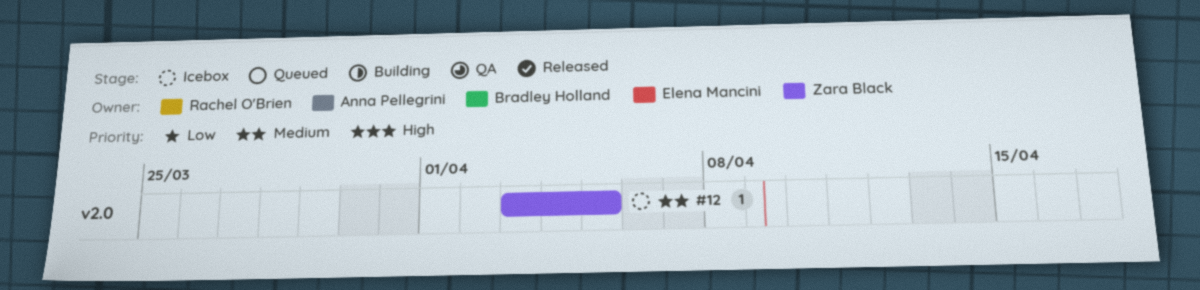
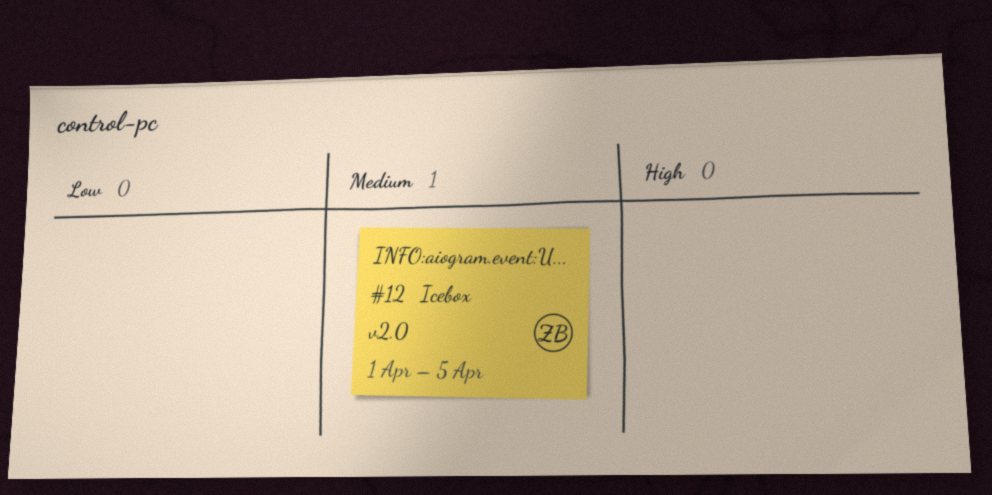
#12, start: Apr 3 -> Apr 1

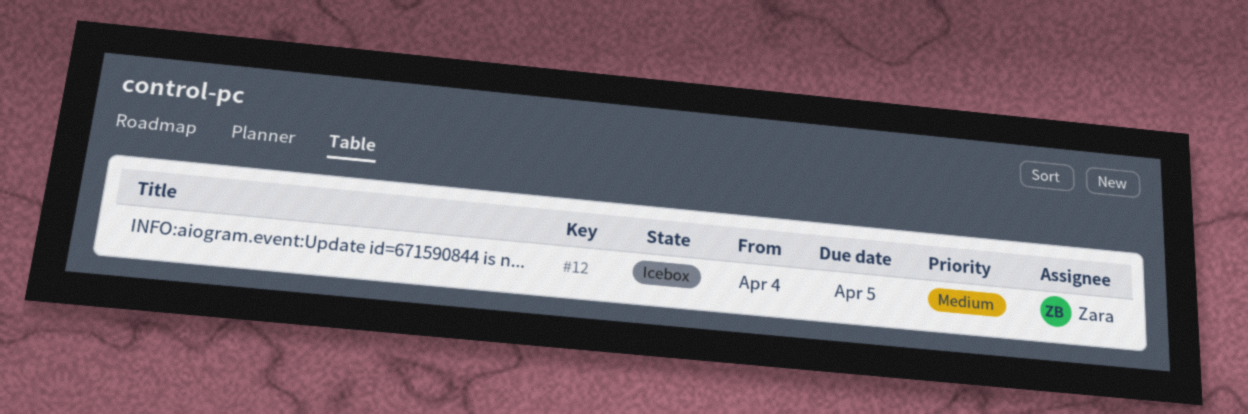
#12, start: Apr 1 -> Apr 4

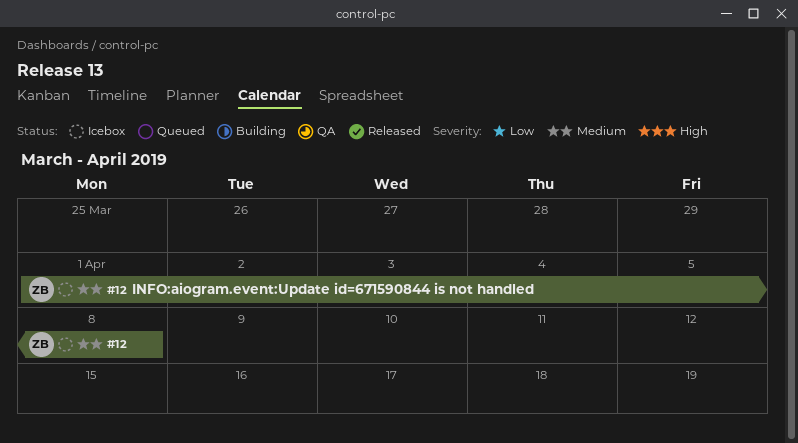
#12, start: Apr 4 -> Apr 1
#12, due: Apr 5 -> Apr 8

